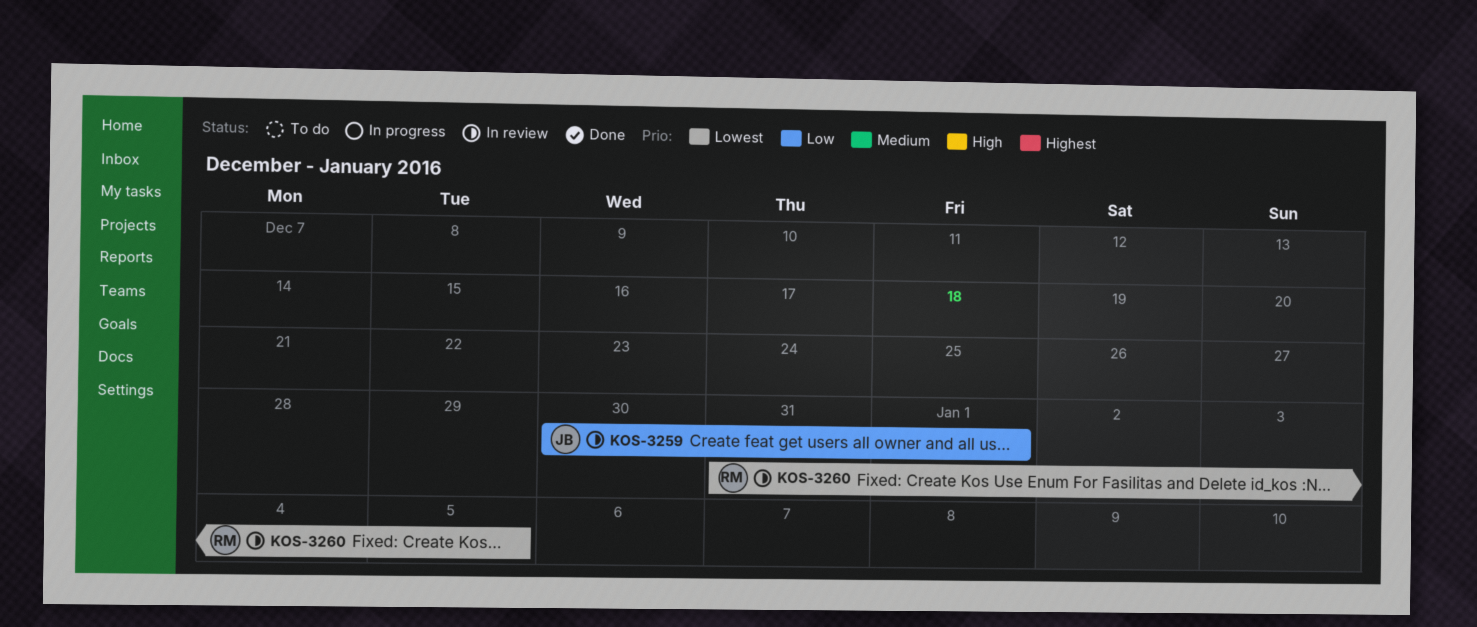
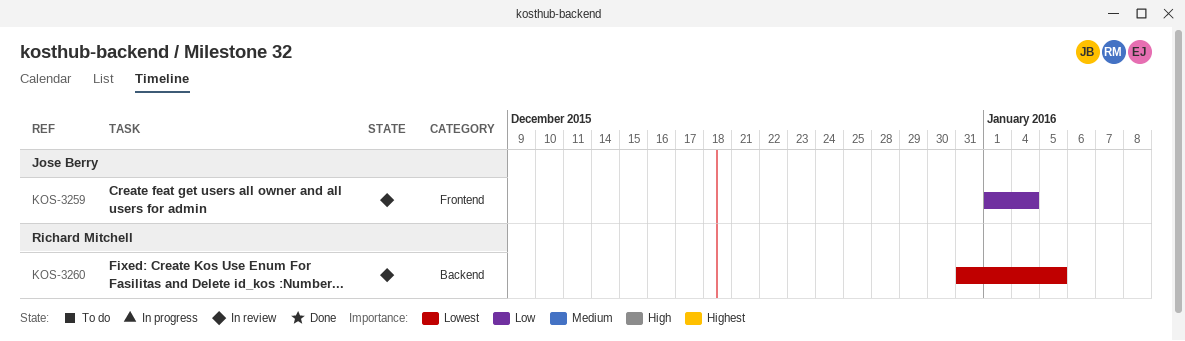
KOS-3259, start: Dec 30 -> Jan 1
KOS-3259, due: Jan 1 -> Jan 4

